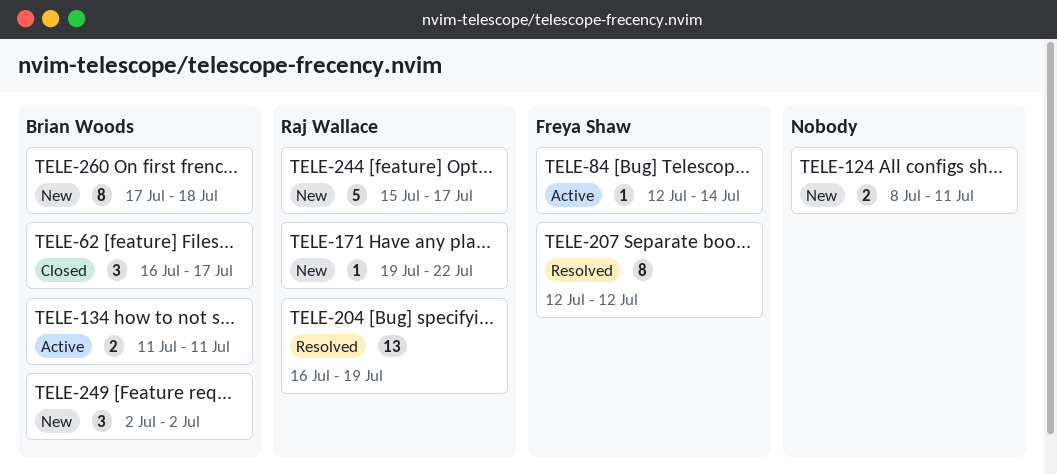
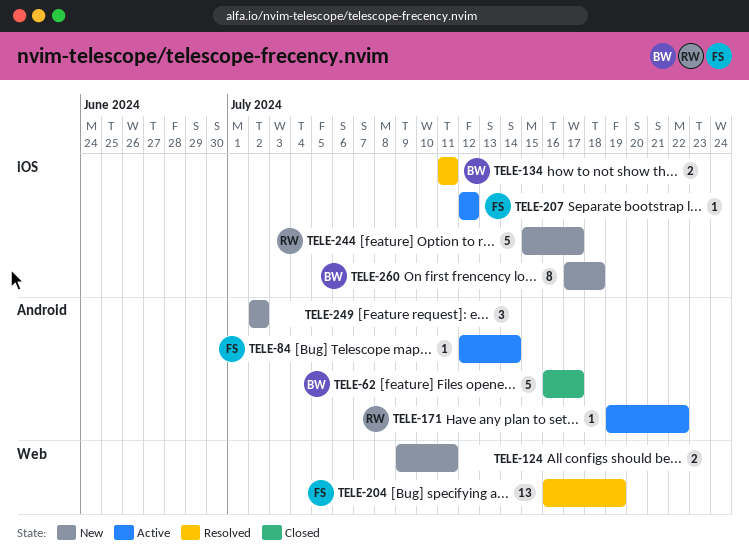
TELE-62, estimate: 3 -> 5
TELE-124, start: Jul 8 -> Jul 9
TELE-134, status: Active -> Resolved
TELE-171, status: New -> Active
TELE-204, owner: Raj Wallace -> Freya Shaw
TELE-207, status: Resolved -> Active
TELE-207, estimate: 8 -> 1
TELE-249, owner: Brian Woods -> none

